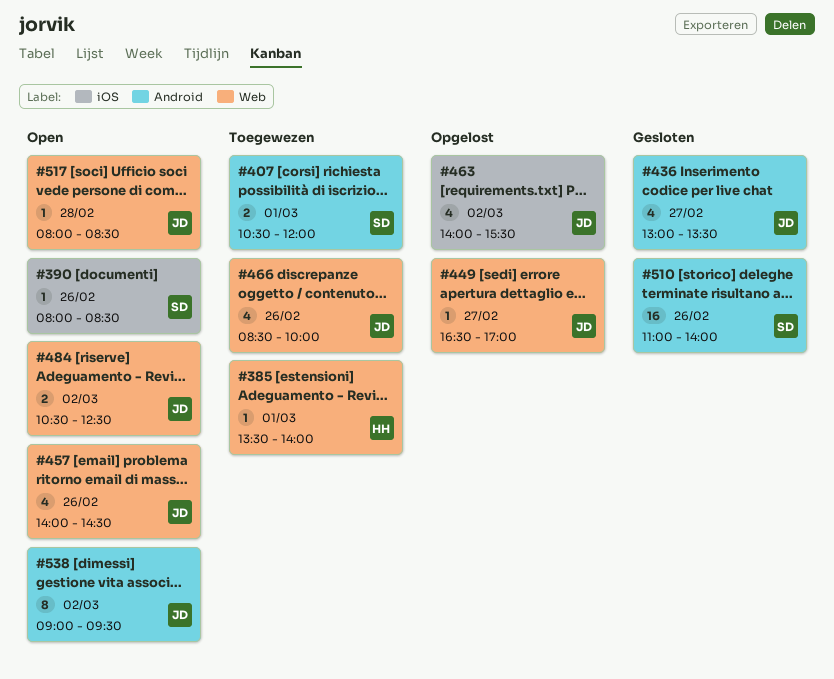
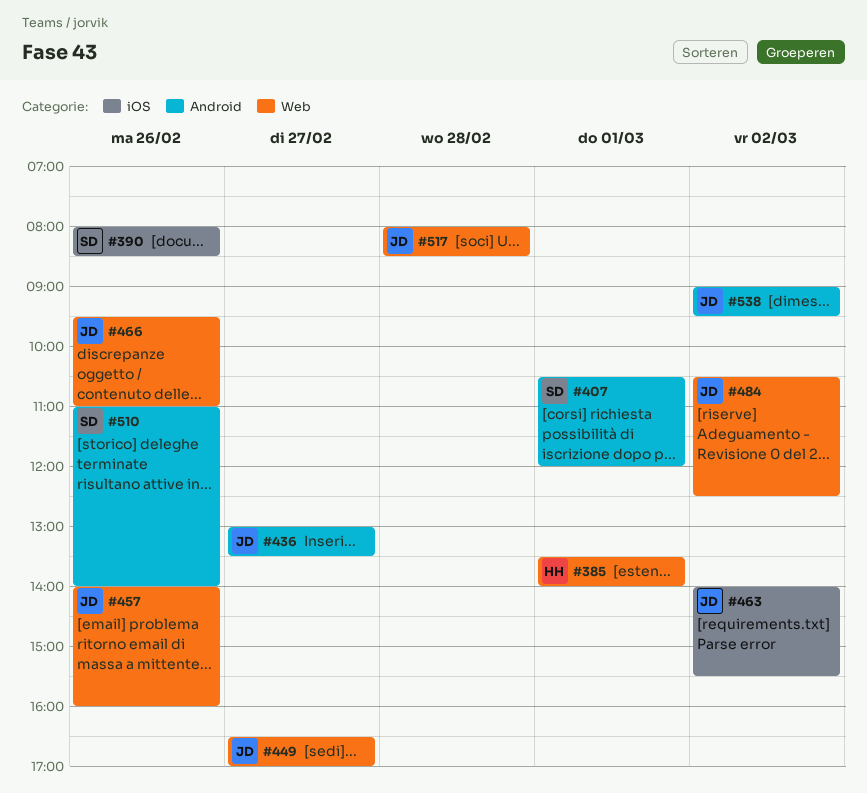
#457, ends: 14:30 -> 16:00
#466, begins: 08:30 -> 09:30
#466, ends: 10:00 -> 11:00

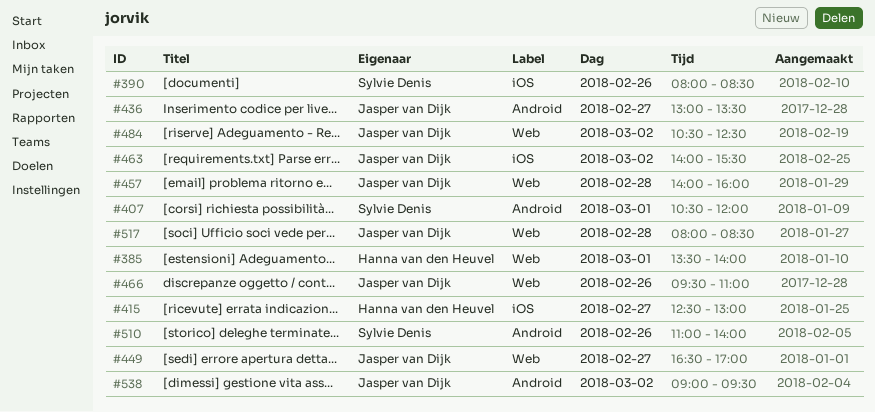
#415: none -> present
#457, day: Feb 26 -> Feb 28

